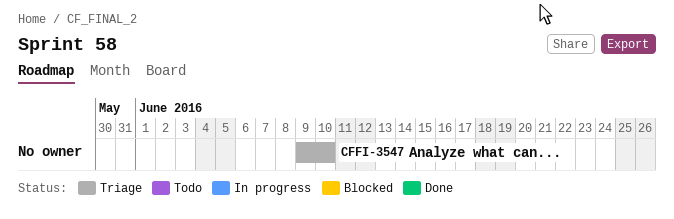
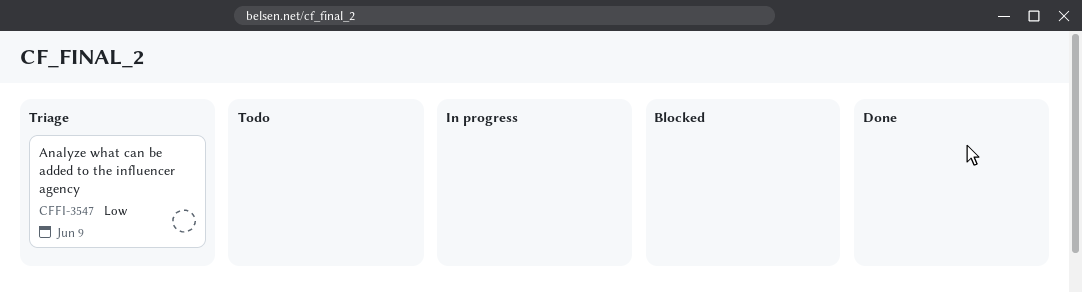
CFFI-3547, due: Jun 10 -> Jun 9

